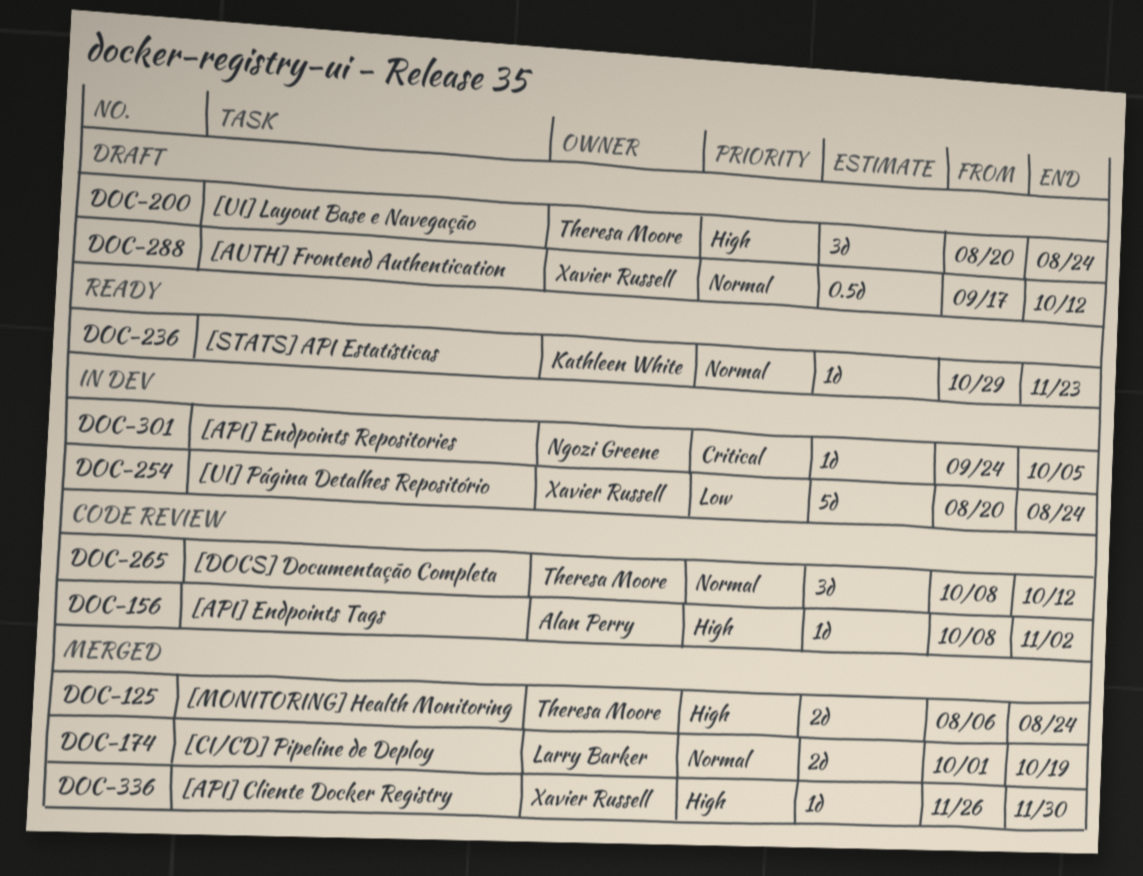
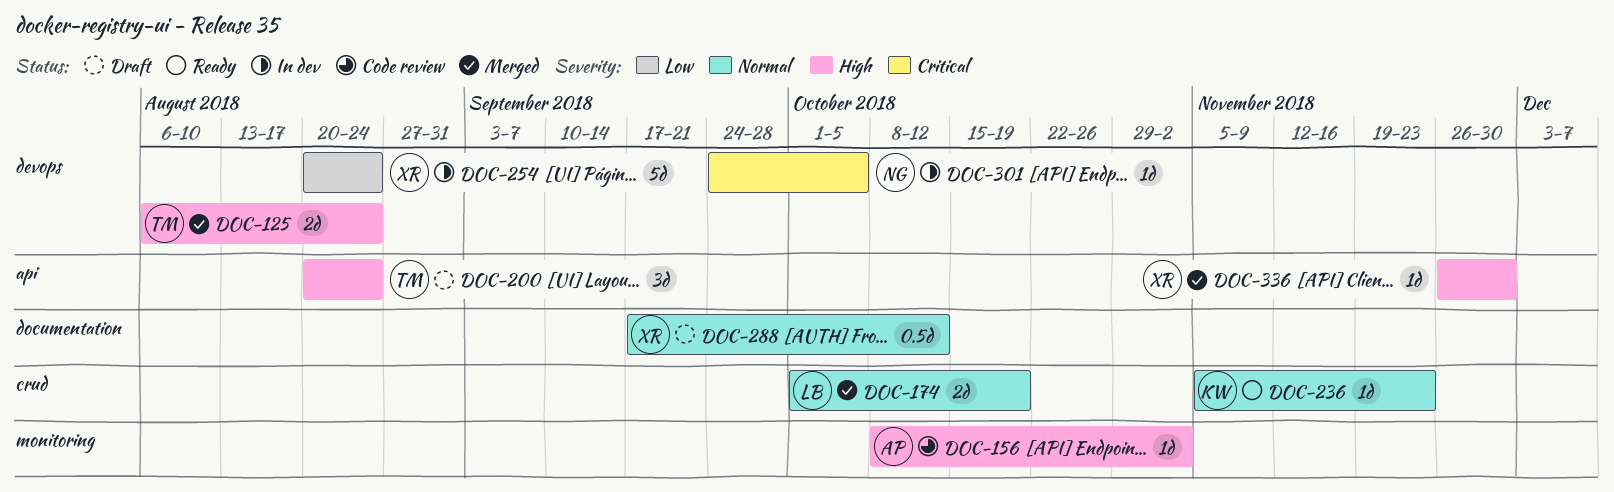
DOC-236, start: Oct 29 -> Nov 5
DOC-265: present -> none

